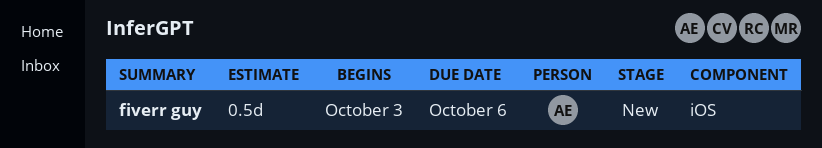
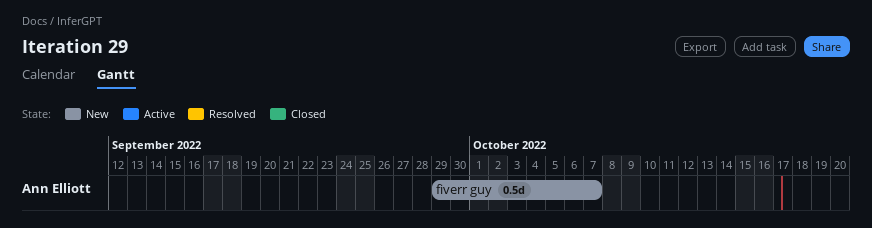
fiverr guy, start: Oct 3 -> Sep 29
fiverr guy, due: Oct 6 -> Oct 7

